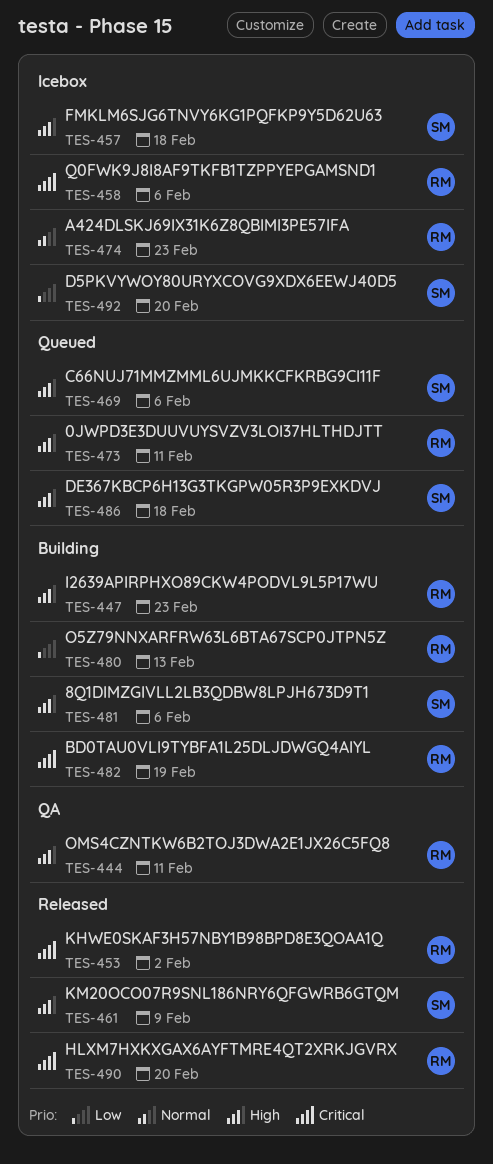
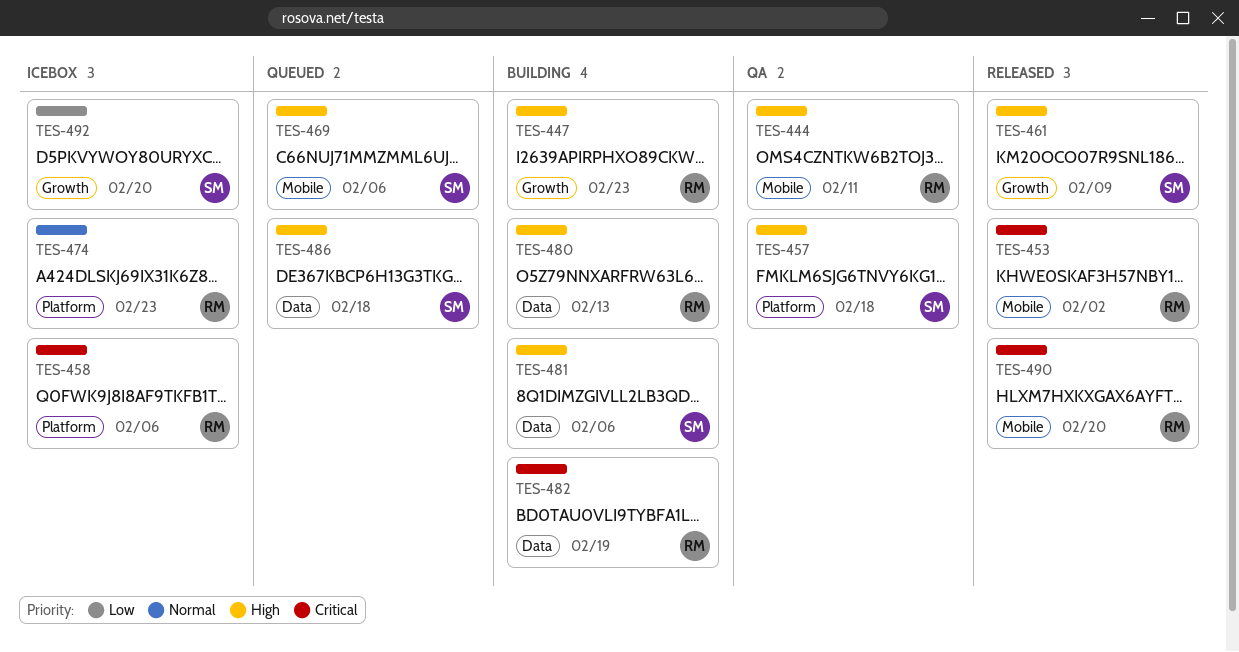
TES-457, status: Icebox -> QA
TES-473: present -> none
TES-480, priority: Low -> High

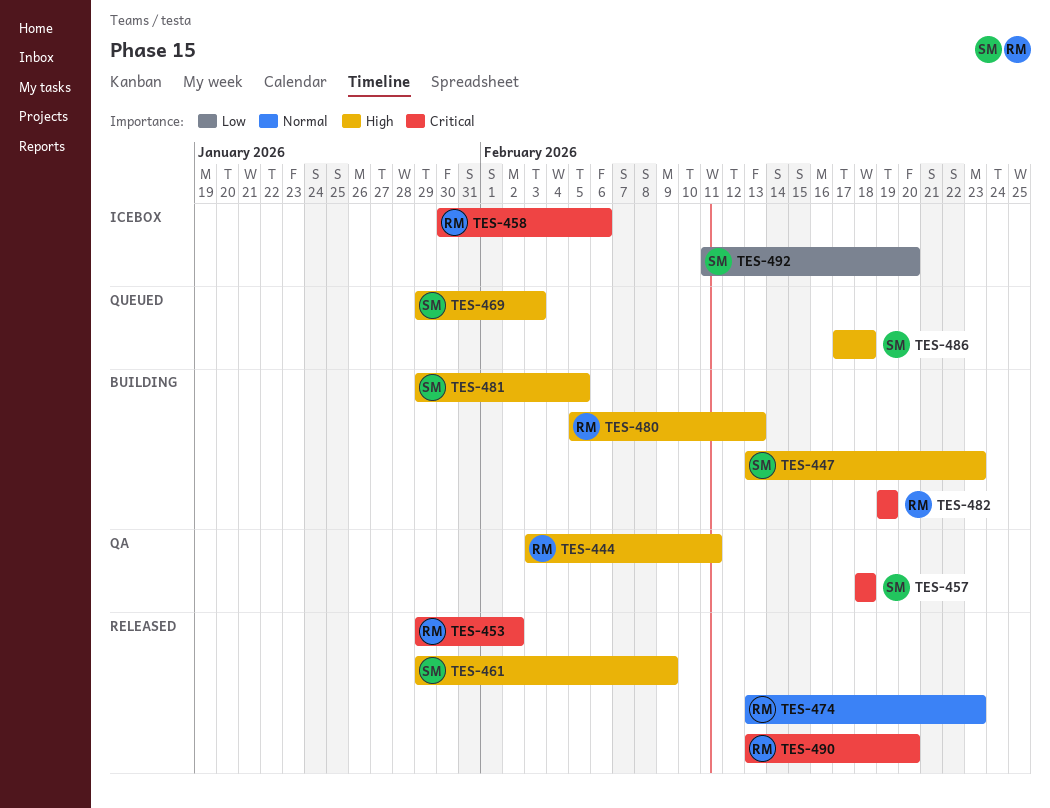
TES-447, owner: RM -> SM
TES-457, priority: High -> Critical
TES-469, due: Feb 6 -> Feb 3
TES-474, status: Icebox -> Released
TES-481, due: Feb 6 -> Feb 5

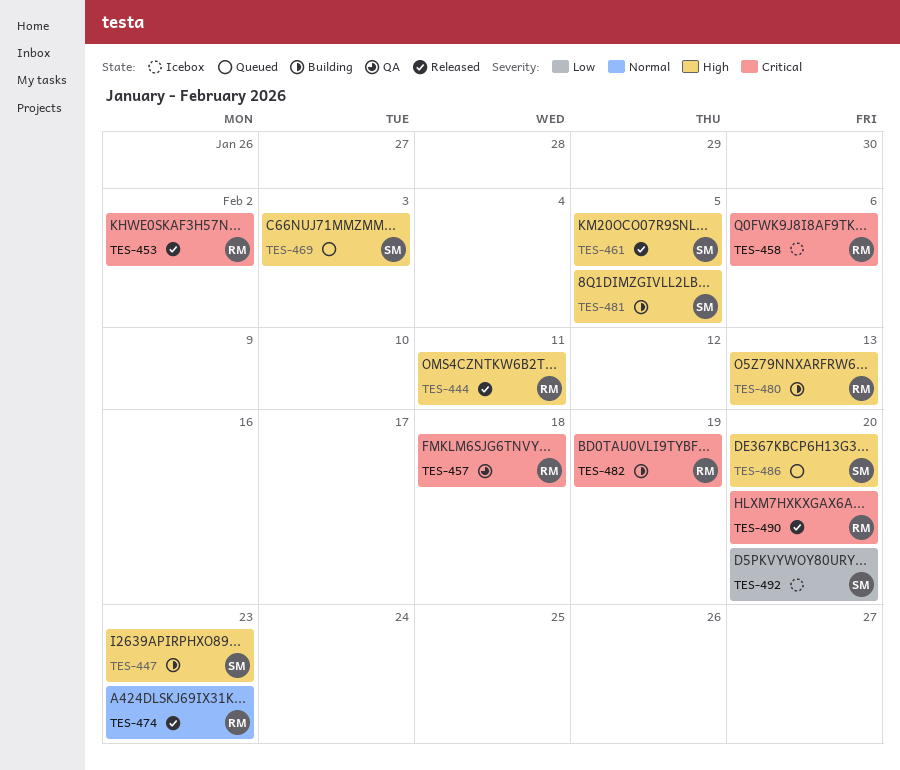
TES-444, status: QA -> Released
TES-457, owner: SM -> RM
TES-461, due: Feb 9 -> Feb 5
TES-486, due: Feb 18 -> Feb 20

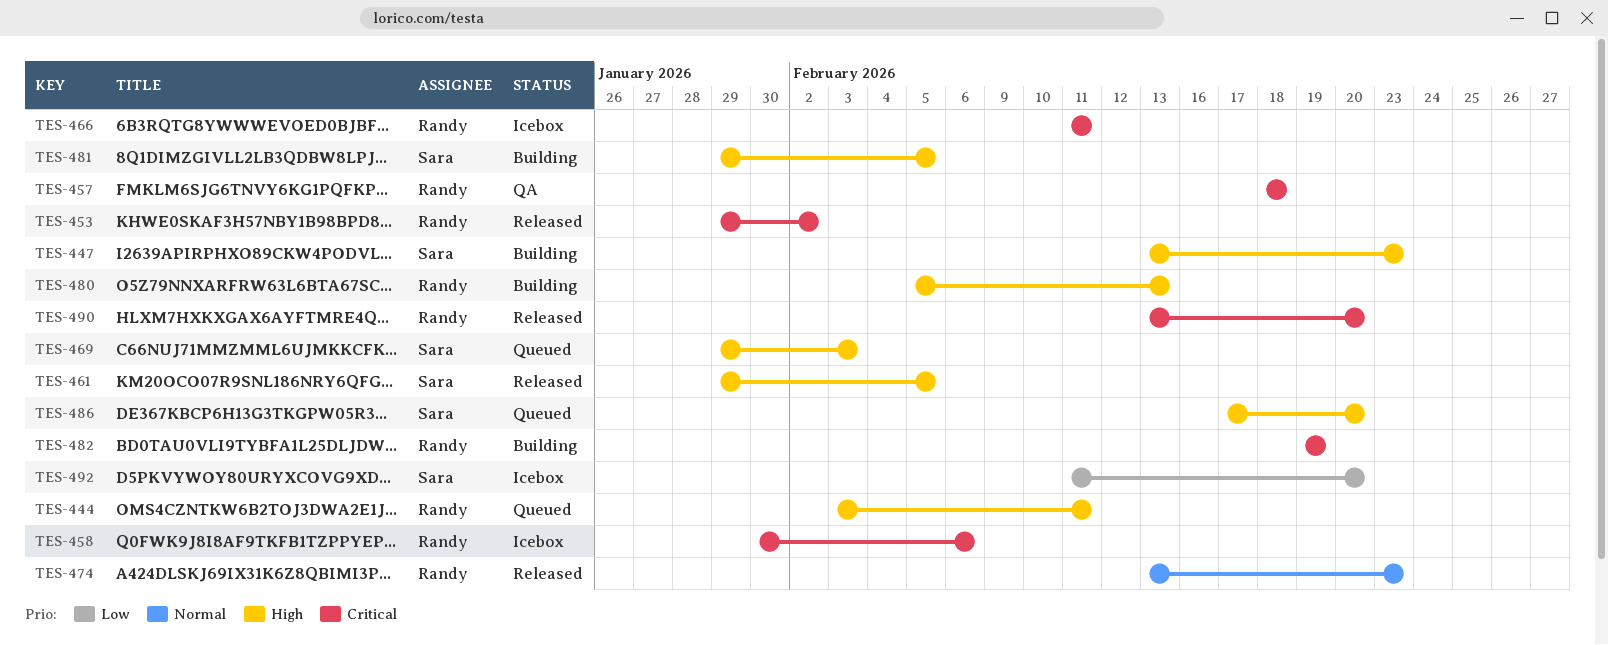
TES-444, status: Released -> Queued
TES-466: none -> present

